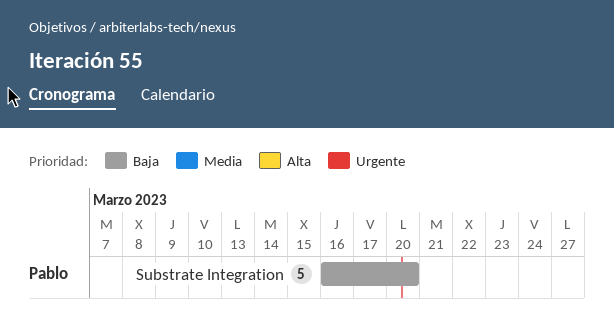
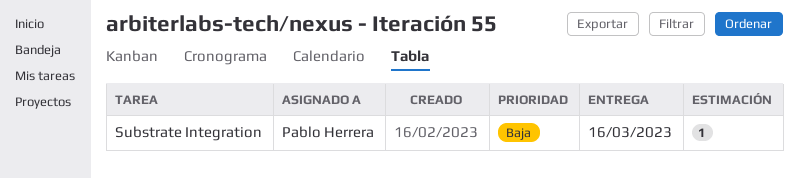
Substrate Integration, estimate: 5 -> 1
Substrate Integration, due: Mar 20 -> Mar 16

